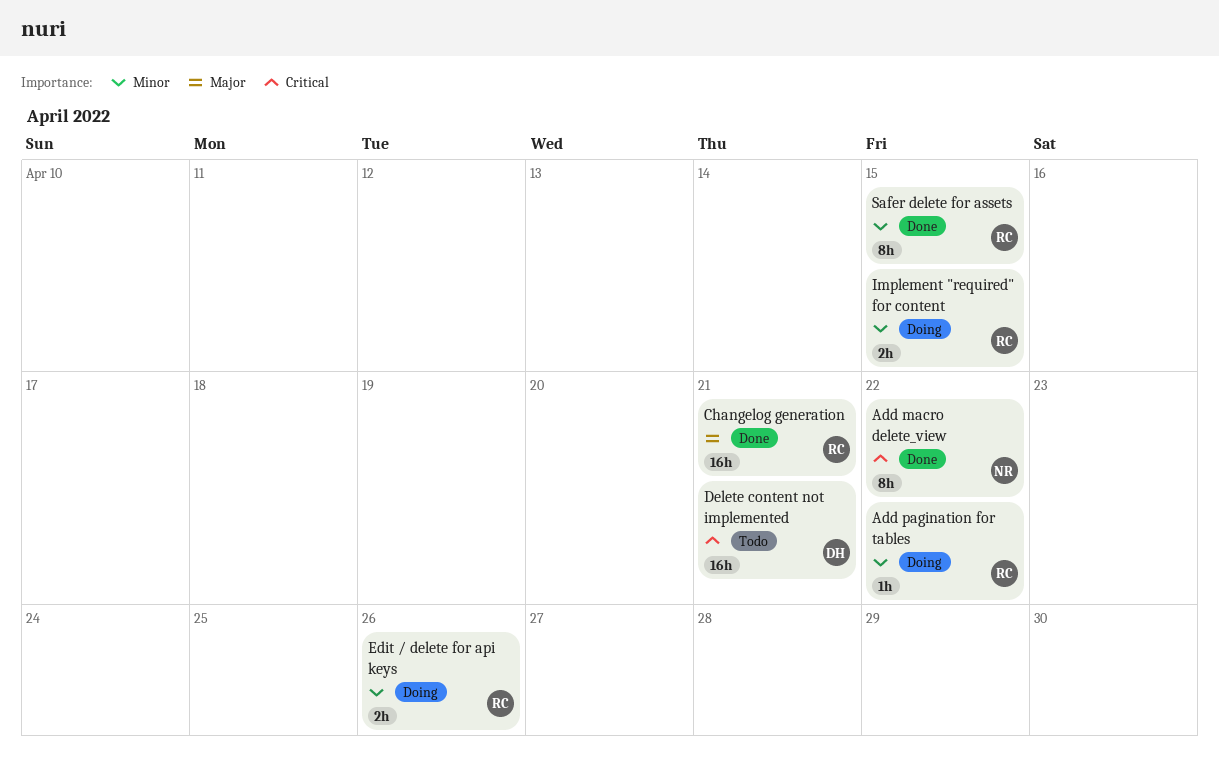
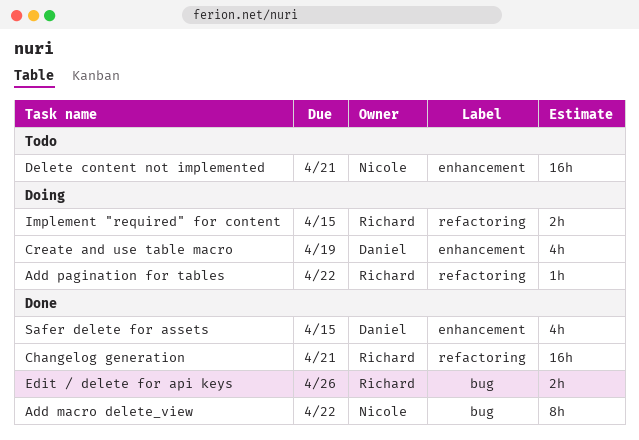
Create and use table macro: none -> present
Delete content not implemented, owner: Daniel -> Nicole
Edit / delete for api keys, status: Doing -> Done
Safer delete for assets, owner: Richard -> Daniel
Safer delete for assets, estimate: 8h -> 4h

